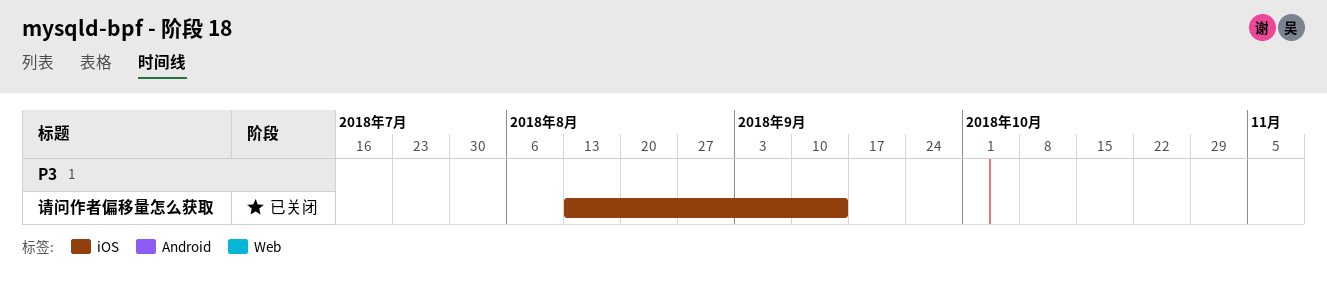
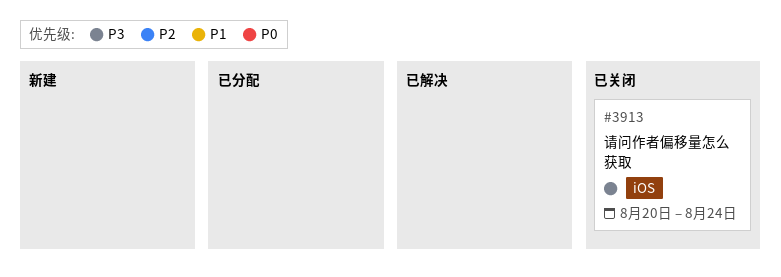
请问作者偏移量怎么获取, start: Aug 13 -> Aug 20
请问作者偏移量怎么获取, due: Sep 14 -> Aug 24

